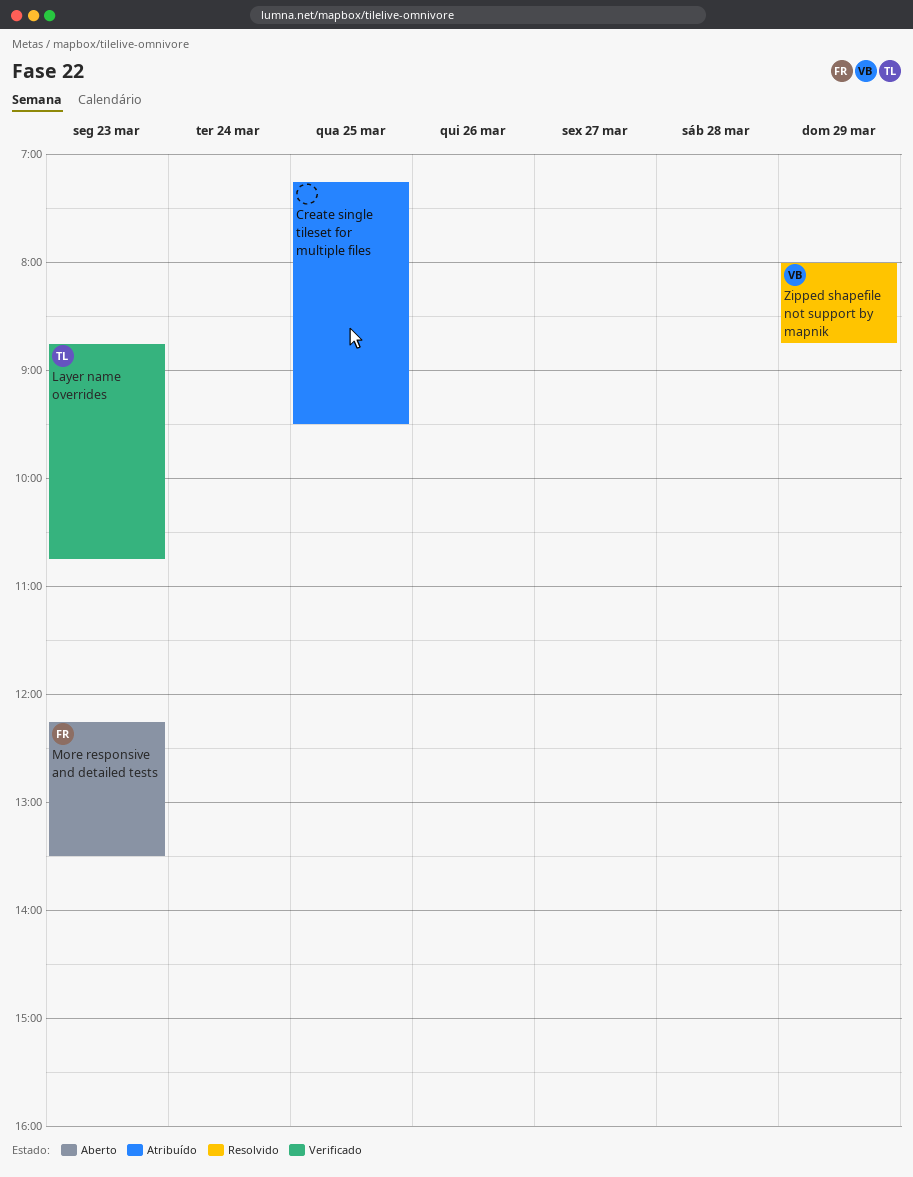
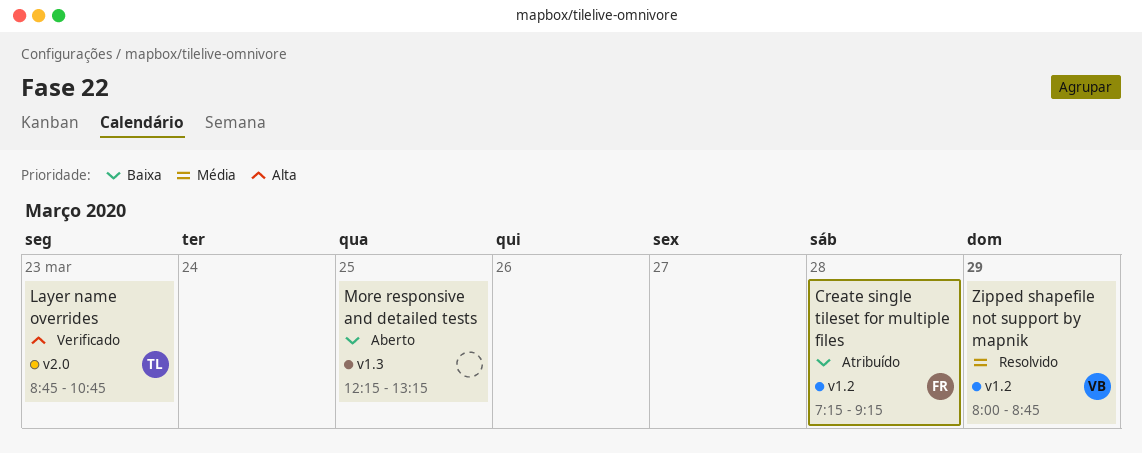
Create single tileset for multiple files, owner: none -> FR
Create single tileset for multiple files, day: Mar 25 -> Mar 28
Create single tileset for multiple files, ends: 09:30 -> 09:15
More responsive and detailed tests, owner: FR -> none
More responsive and detailed tests, day: Mar 23 -> Mar 25
More responsive and detailed tests, ends: 13:30 -> 13:15

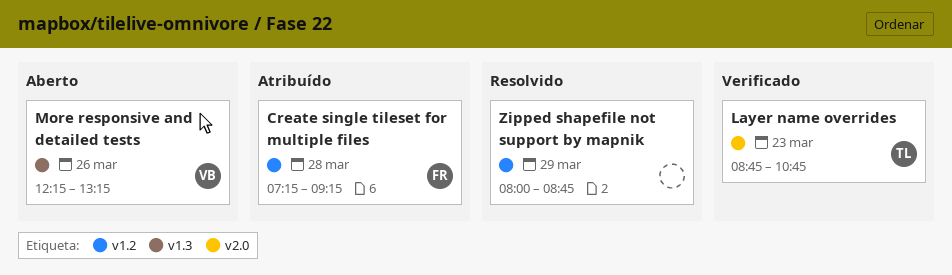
More responsive and detailed tests, owner: none -> VB
More responsive and detailed tests, day: Mar 25 -> Mar 26
Zipped shapefile not support by mapnik, owner: VB -> none

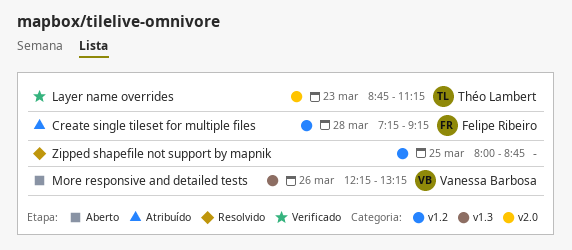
Layer name overrides, ends: 10:45 -> 11:15
Zipped shapefile not support by mapnik, day: Mar 29 -> Mar 25

